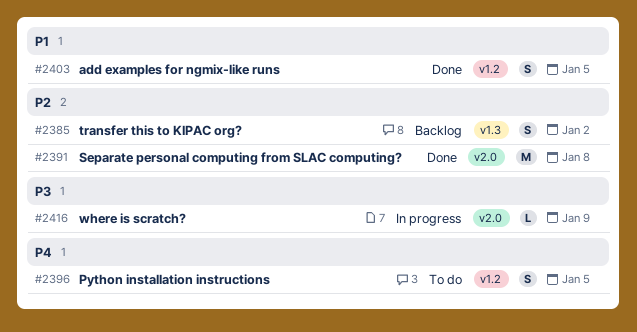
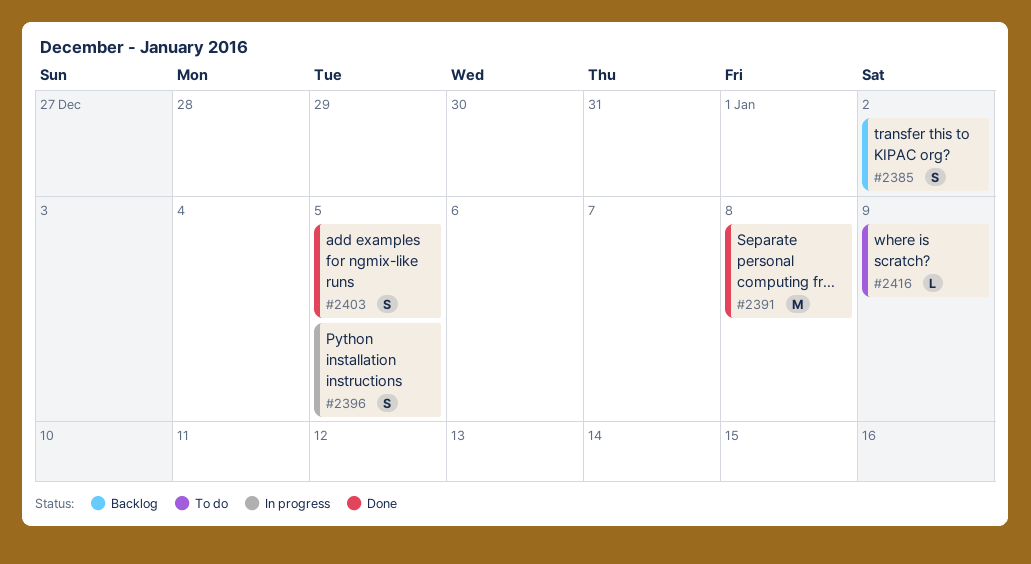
#2396, status: To do -> In progress
#2416, status: In progress -> To do

